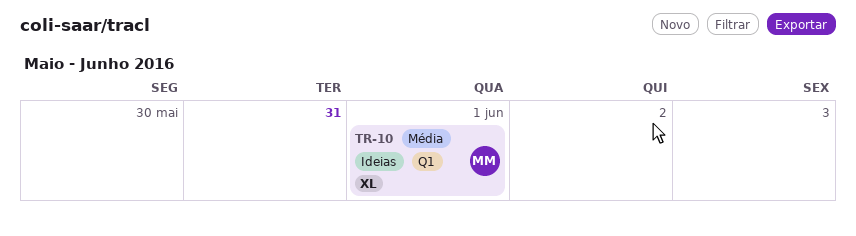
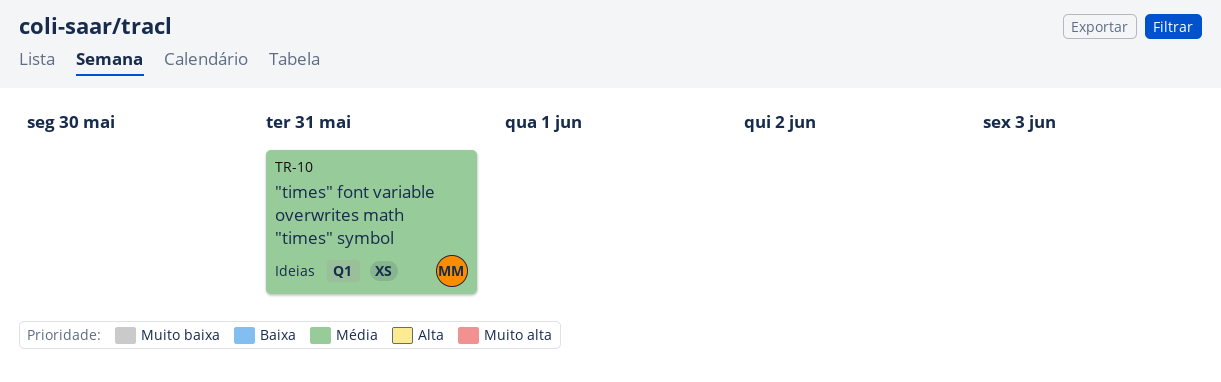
TR-10, estimate: XL -> XS
TR-10, due: Jun 1 -> May 31

